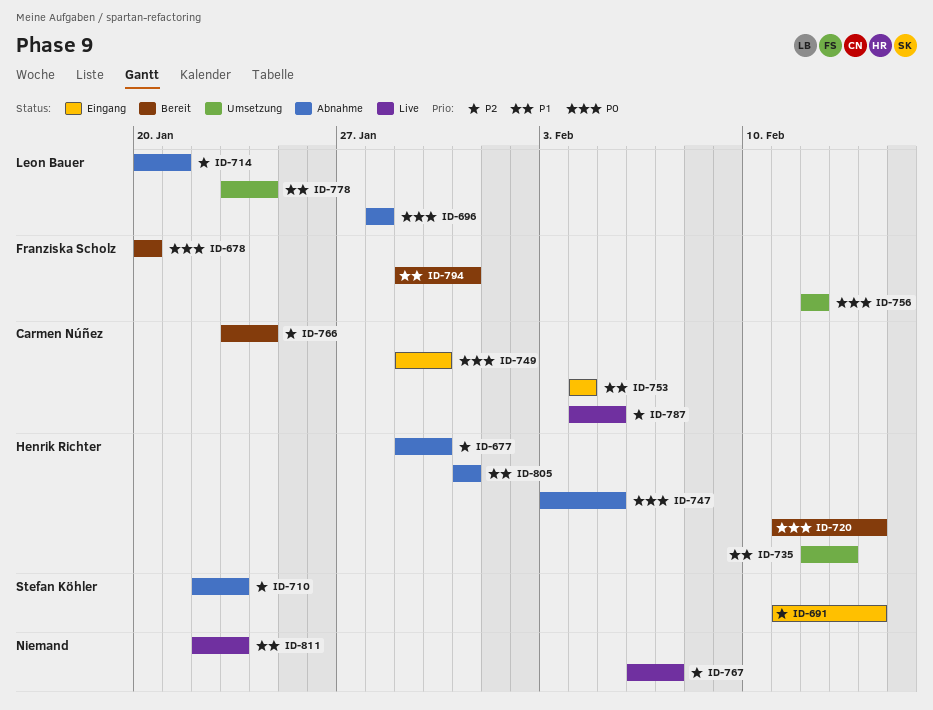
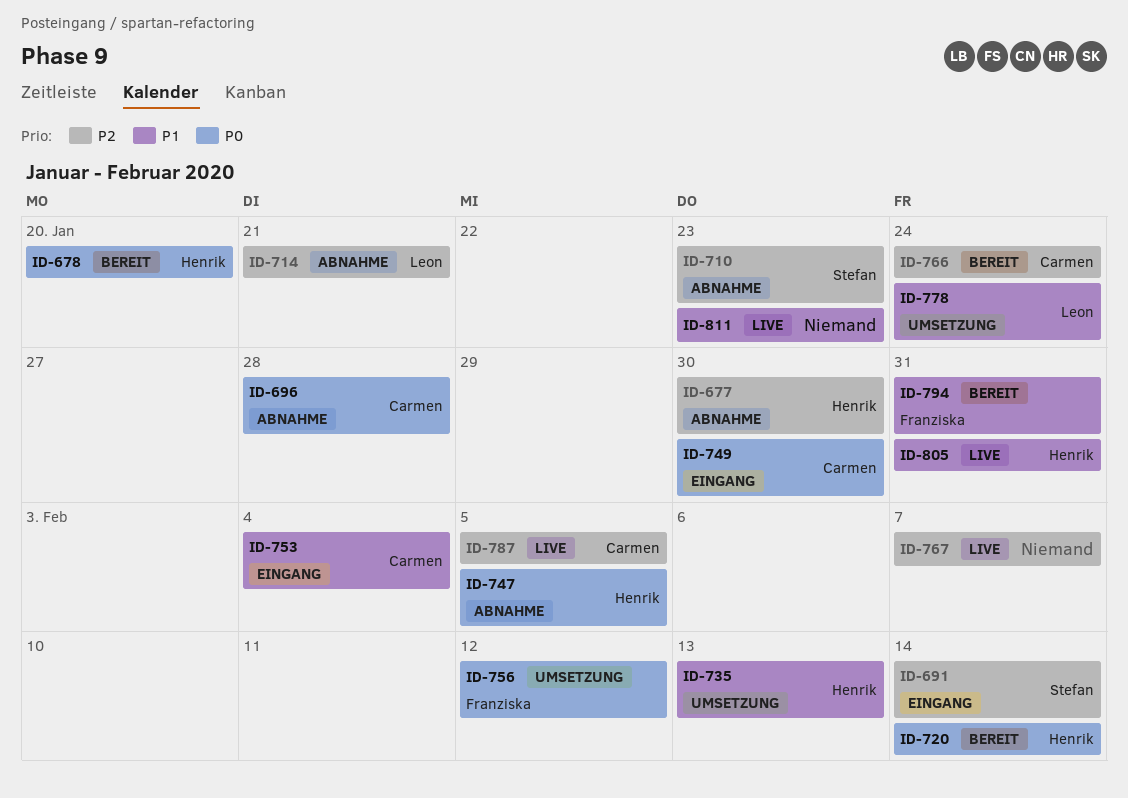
ID-678, owner: Franziska Scholz -> Henrik Richter
ID-696, owner: Leon Bauer -> Carmen Núñez
ID-805, status: Abnahme -> Live

